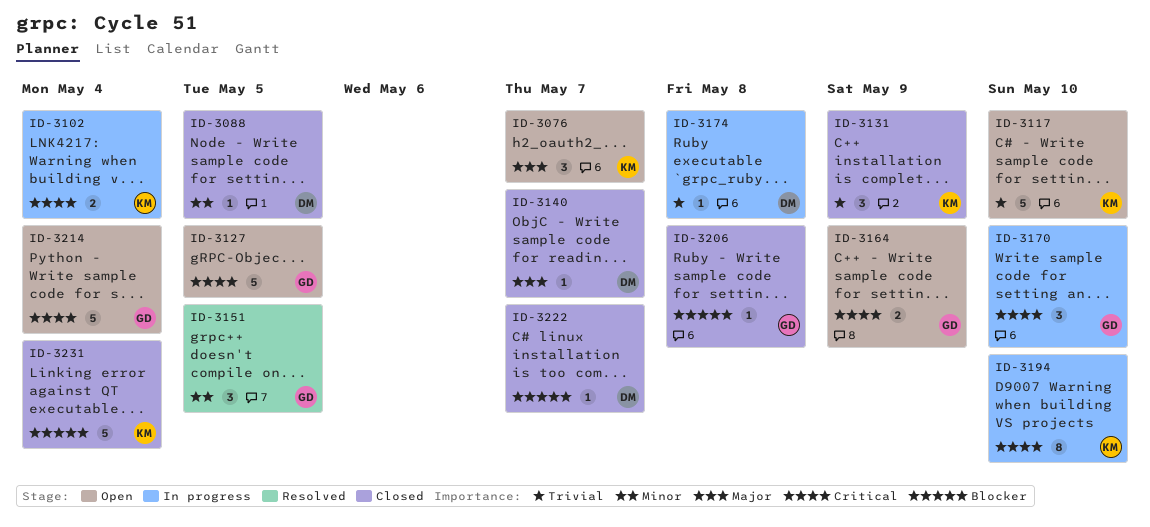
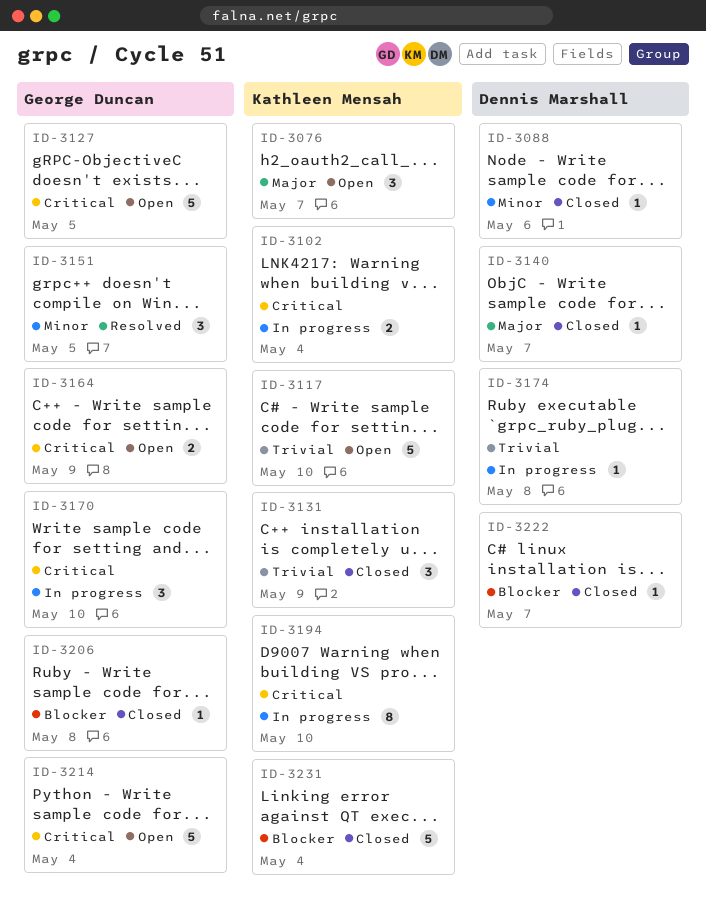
ID-3088, due: May 5 -> May 6

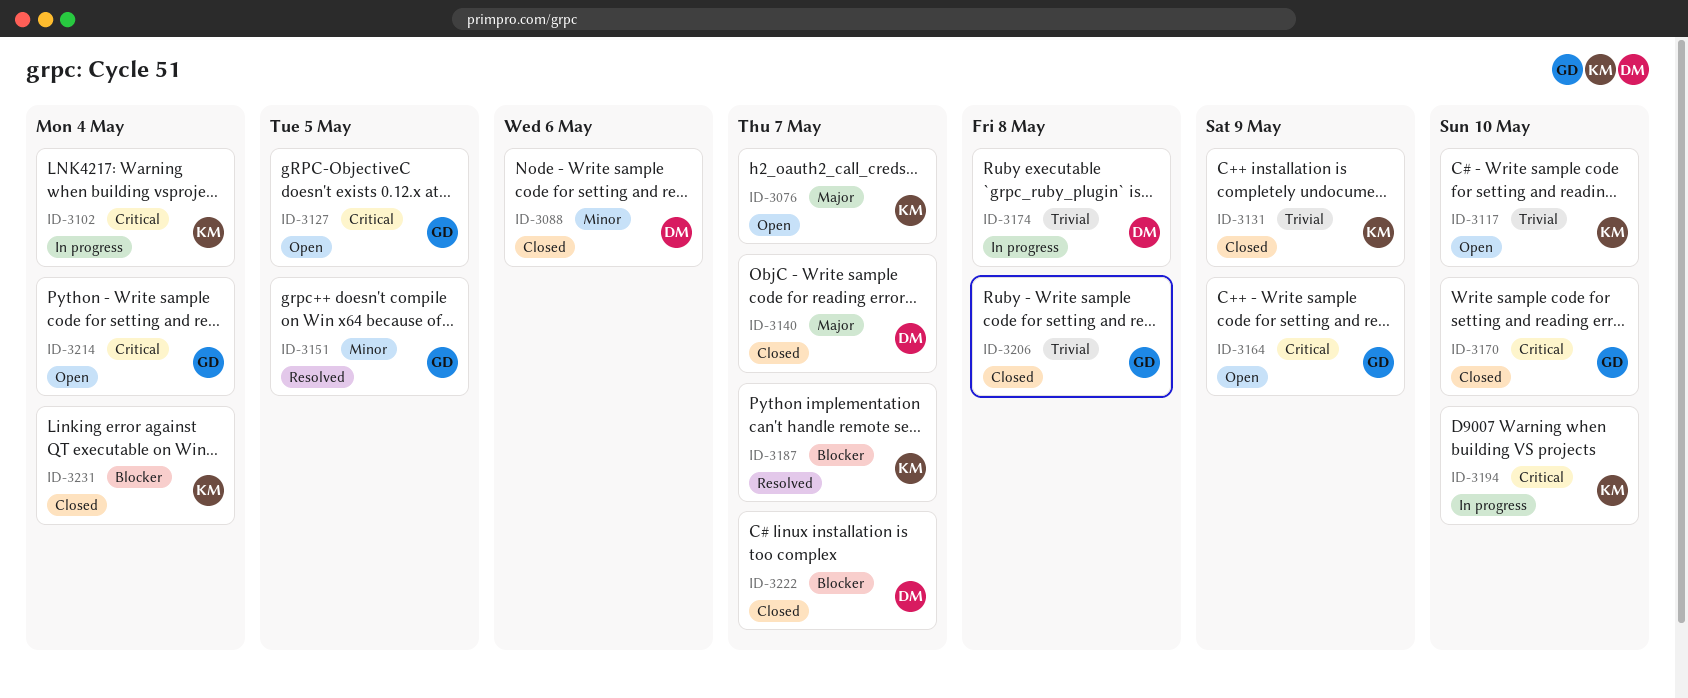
ID-3170, status: In progress -> Closed
ID-3187: none -> present
ID-3206, priority: Blocker -> Trivial

